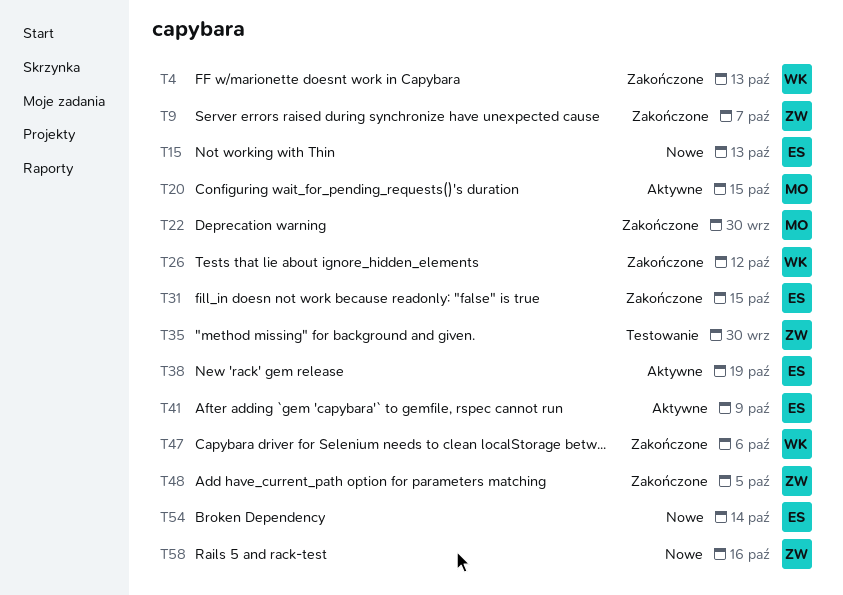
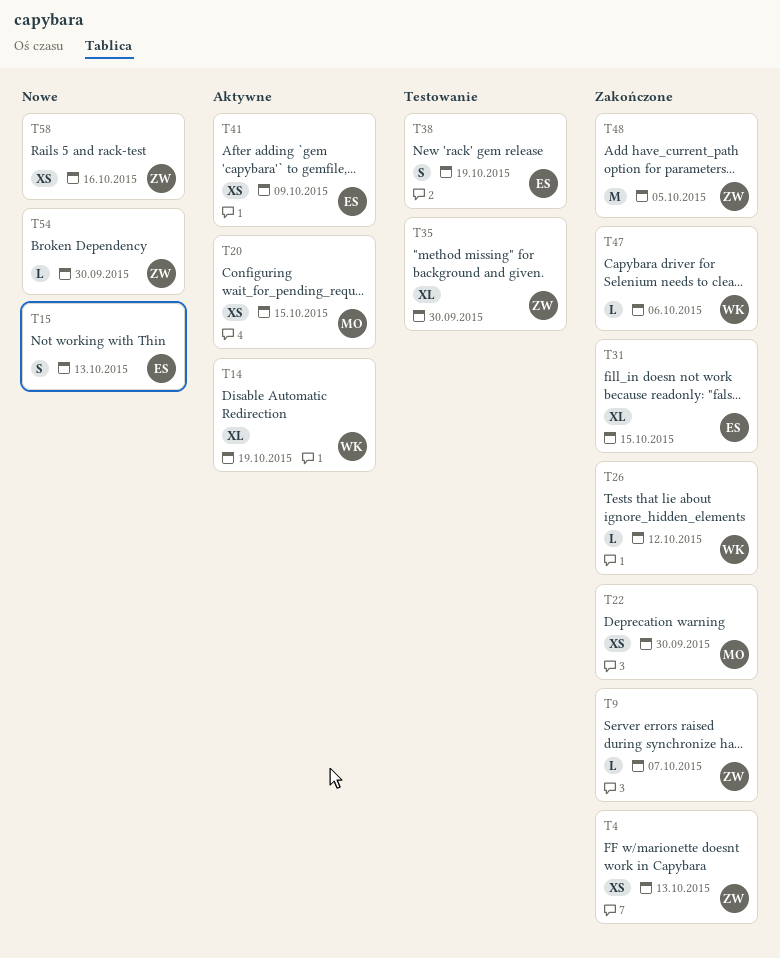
T4, owner: WK -> ZW
T14: none -> present
T38, status: Aktywne -> Testowanie
T54, owner: ES -> ZW
T54, due: Oct 14 -> Sep 30

